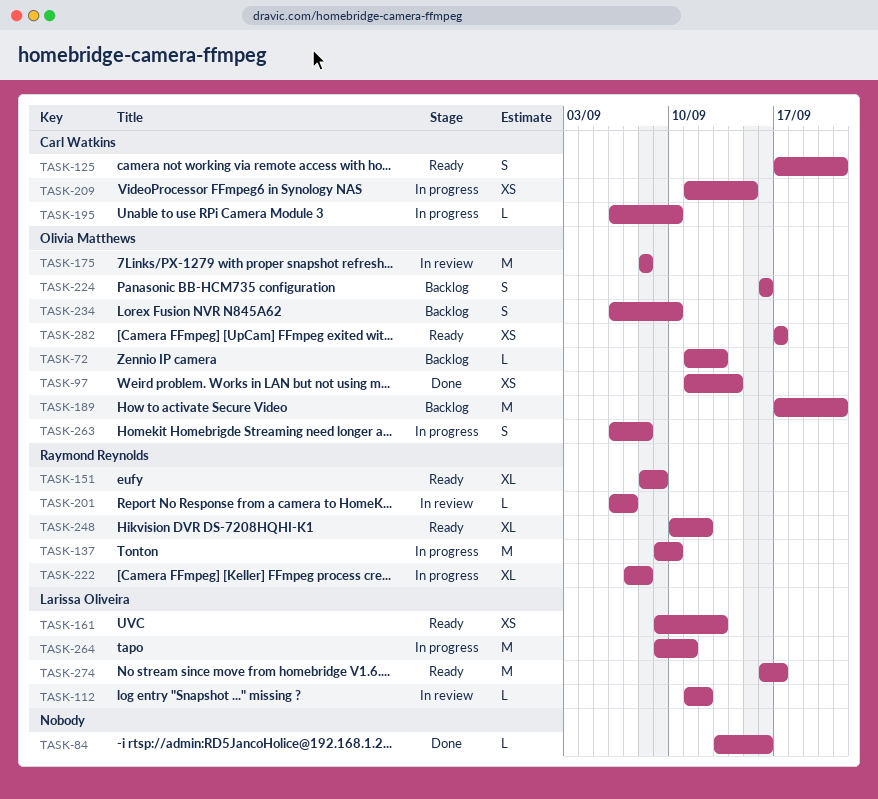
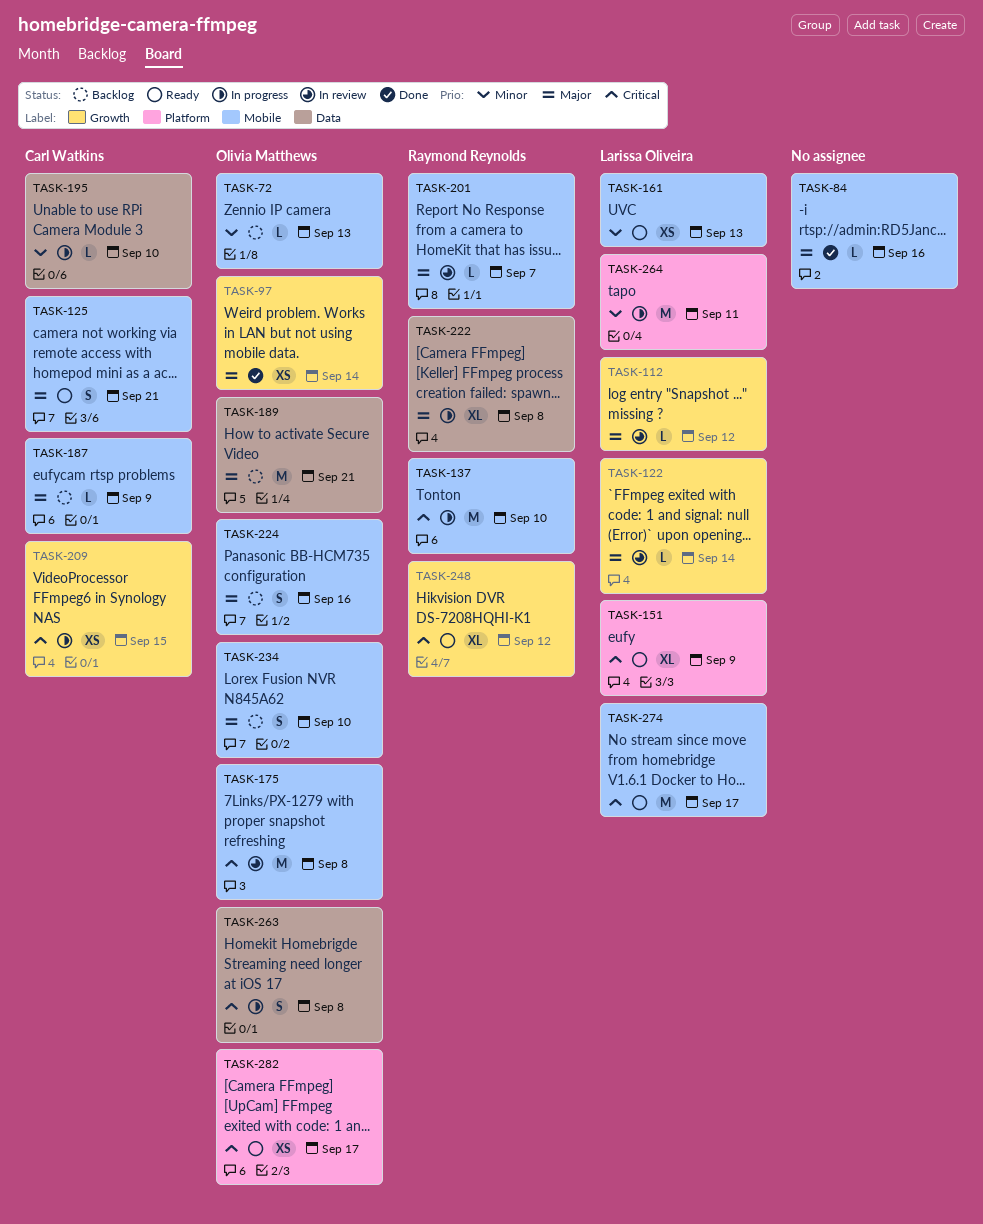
TASK-122: none -> present
TASK-151, owner: Raymond Reynolds -> Larissa Oliveira
TASK-187: none -> present

